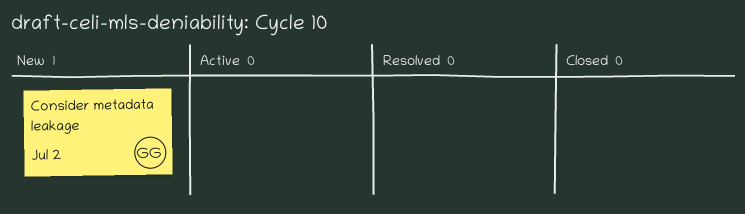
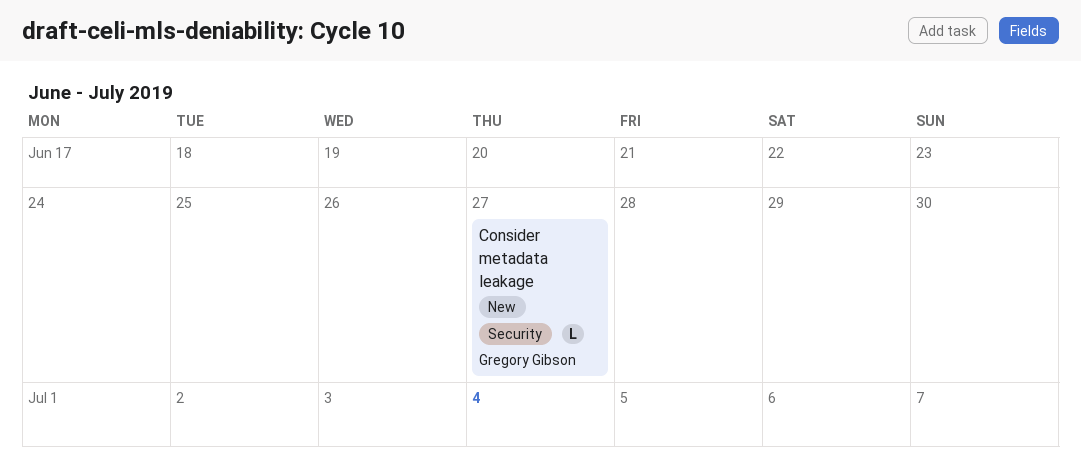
Consider metadata leakage, due: Jul 2 -> Jun 27

